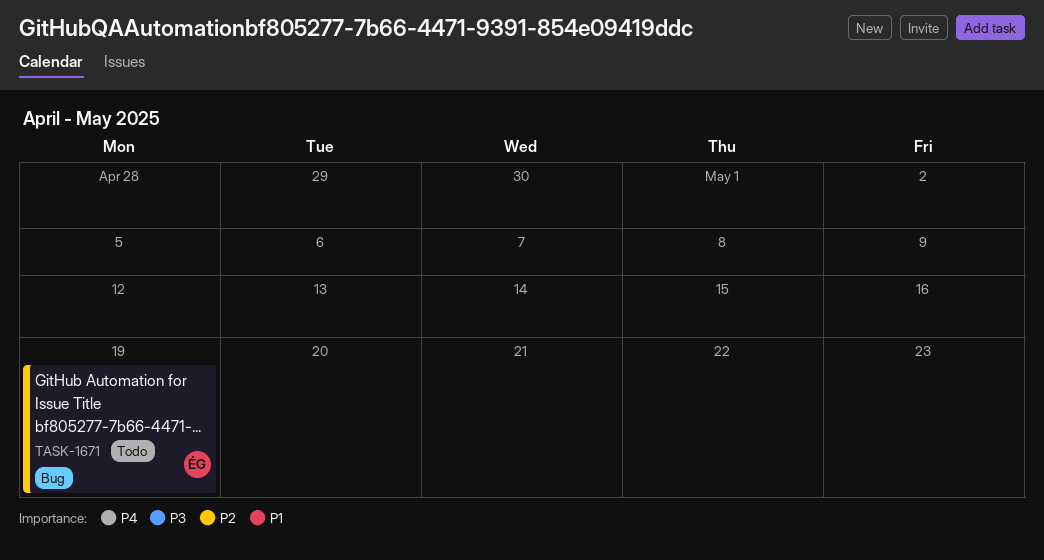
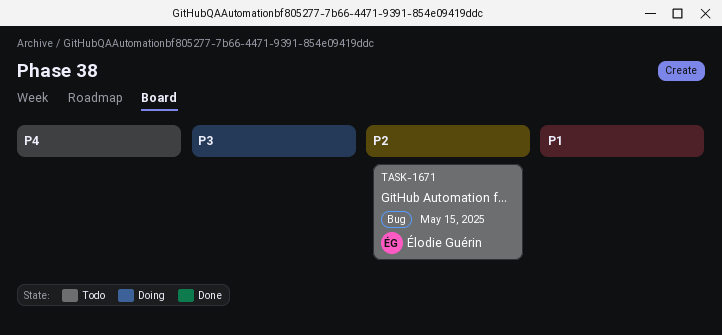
TASK-1671, due: May 19 -> May 15

